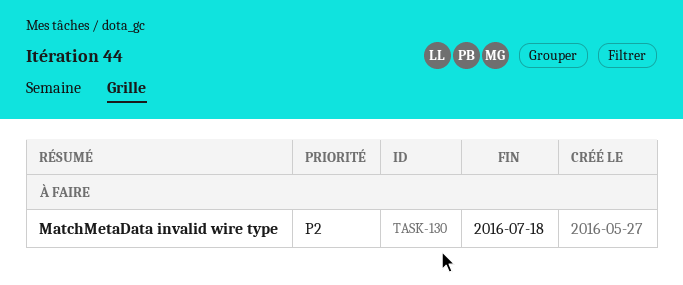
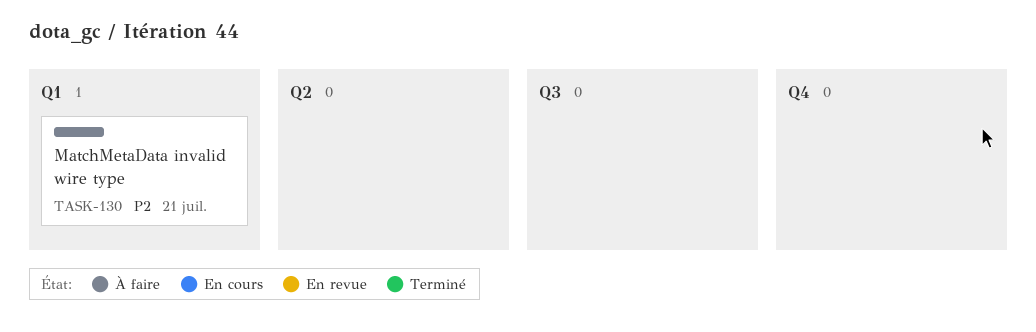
TASK-130, due: Jul 18 -> Jul 21

